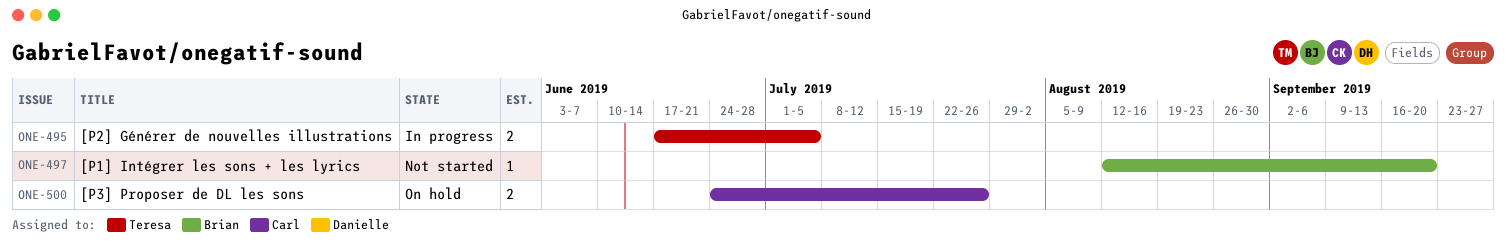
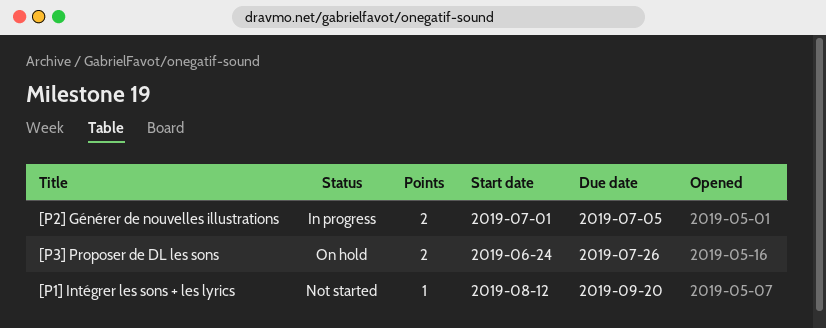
[P2] Générer de nouvelles illustrations, start: Jun 17 -> Jul 1

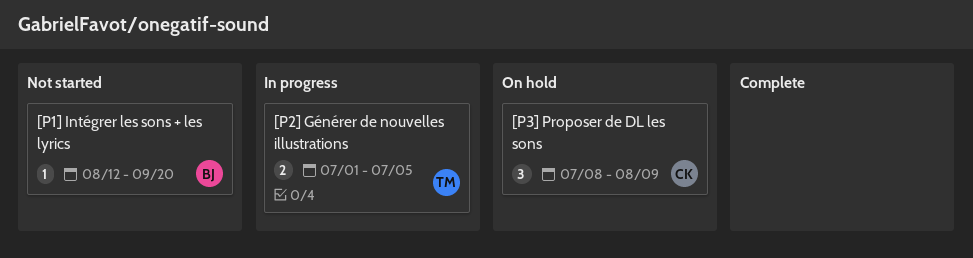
[P3] Proposer de DL les sons, estimate: 2 -> 3
[P3] Proposer de DL les sons, start: Jun 24 -> Jul 8
[P3] Proposer de DL les sons, due: Jul 26 -> Aug 9

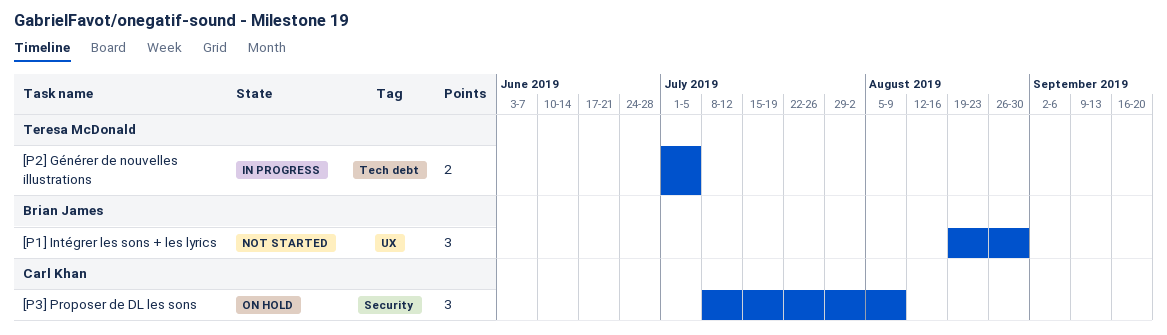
[P1] Intégrer les sons + les lyrics, estimate: 1 -> 3
[P1] Intégrer les sons + les lyrics, start: Aug 12 -> Aug 19
[P1] Intégrer les sons + les lyrics, due: Sep 20 -> Aug 30

